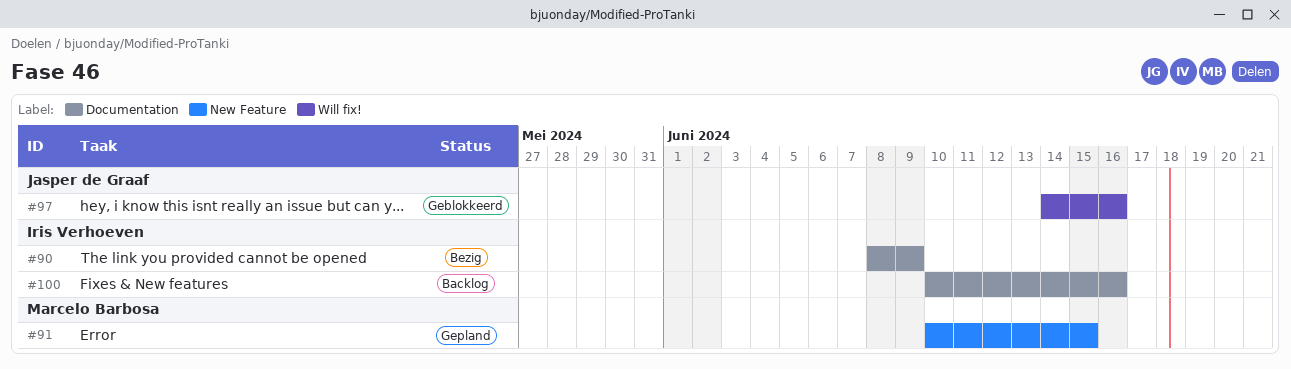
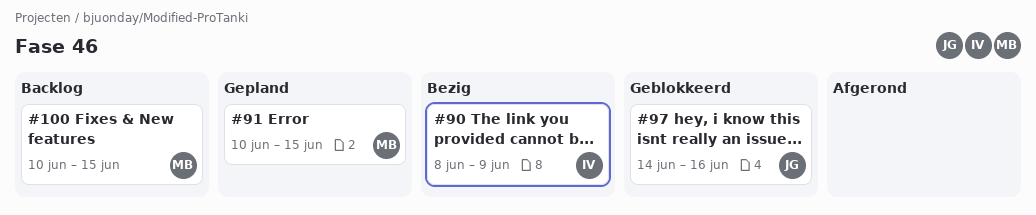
#100, owner: Iris Verhoeven -> Marcelo Barbosa
#100, due: Jun 16 -> Jun 15

